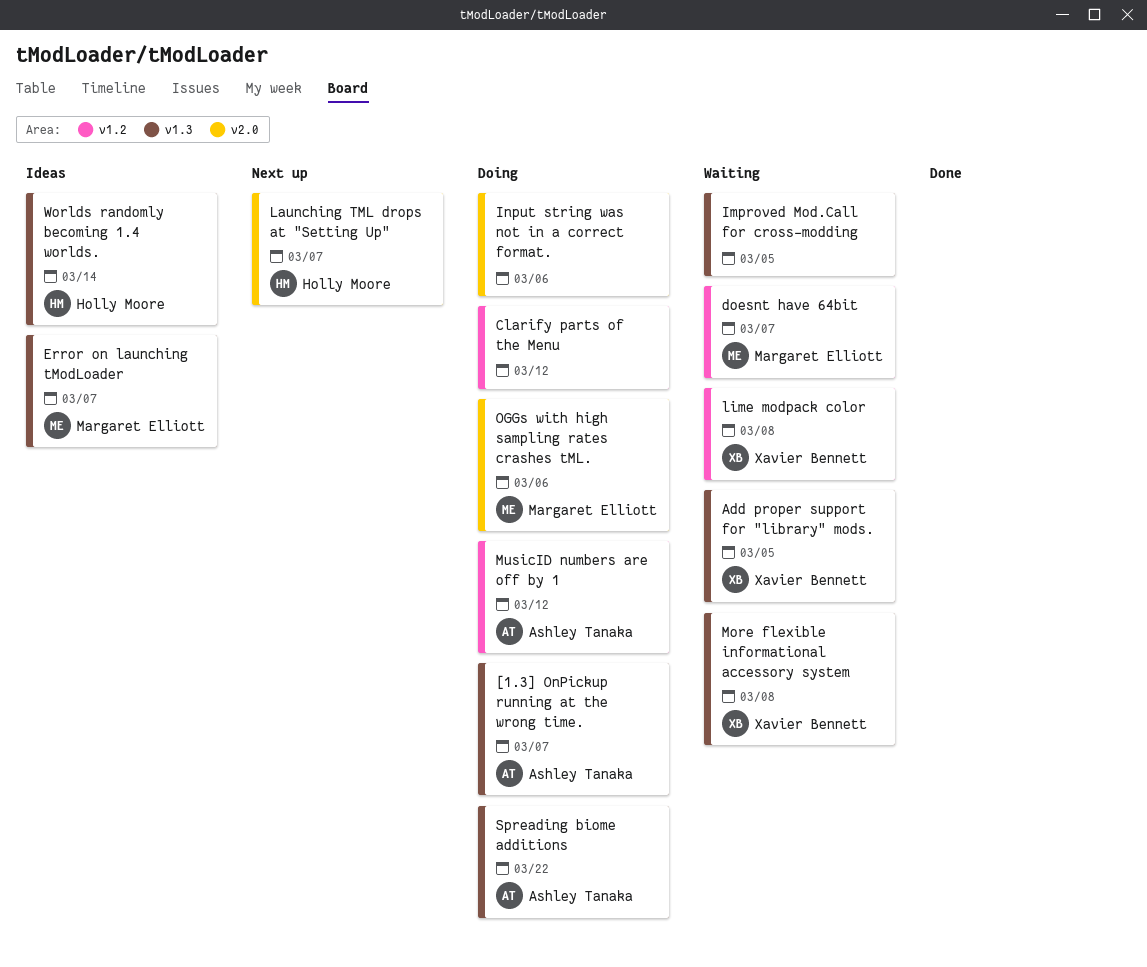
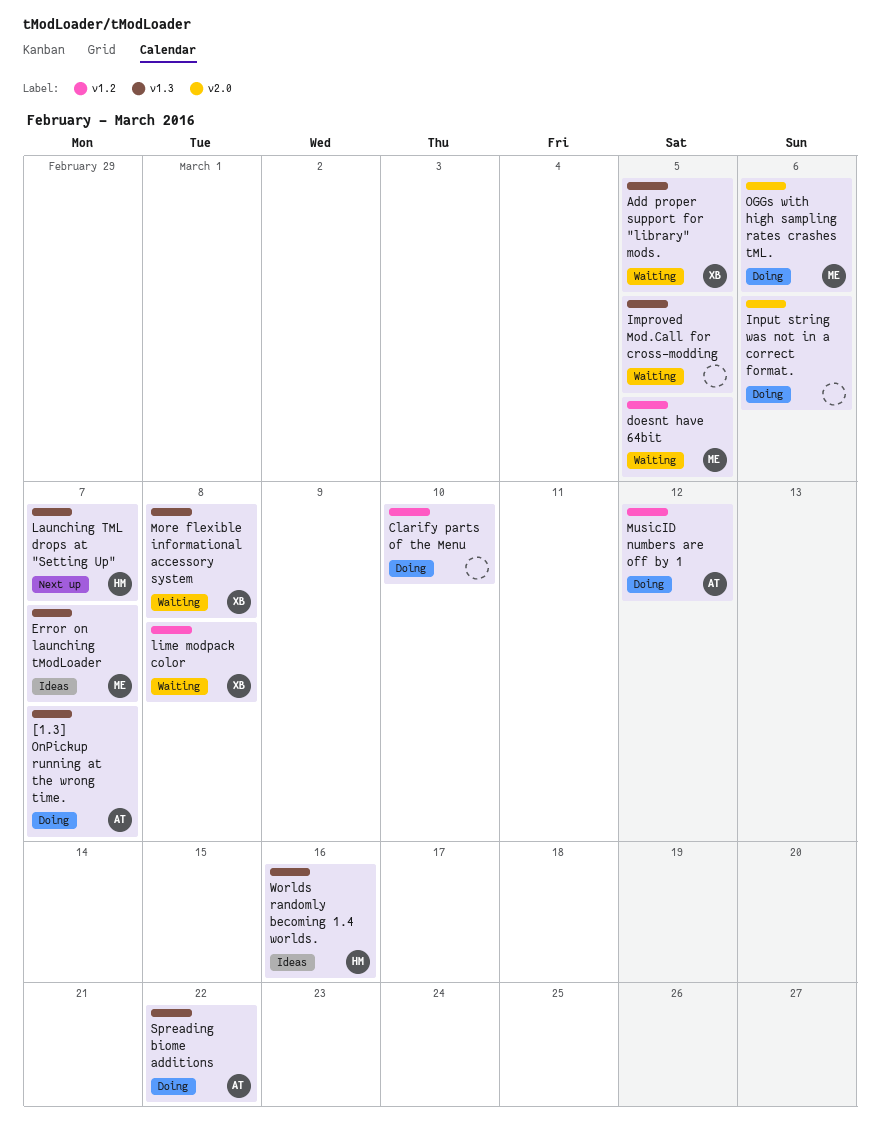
Clarify parts of the Menu, due: Mar 12 -> Mar 10
doesnt have 64bit, due: Mar 7 -> Mar 5
Launching TML drops at "Setting Up", label: v2.0 -> v1.3
Worlds randomly becoming 1.4 worlds., due: Mar 14 -> Mar 16

